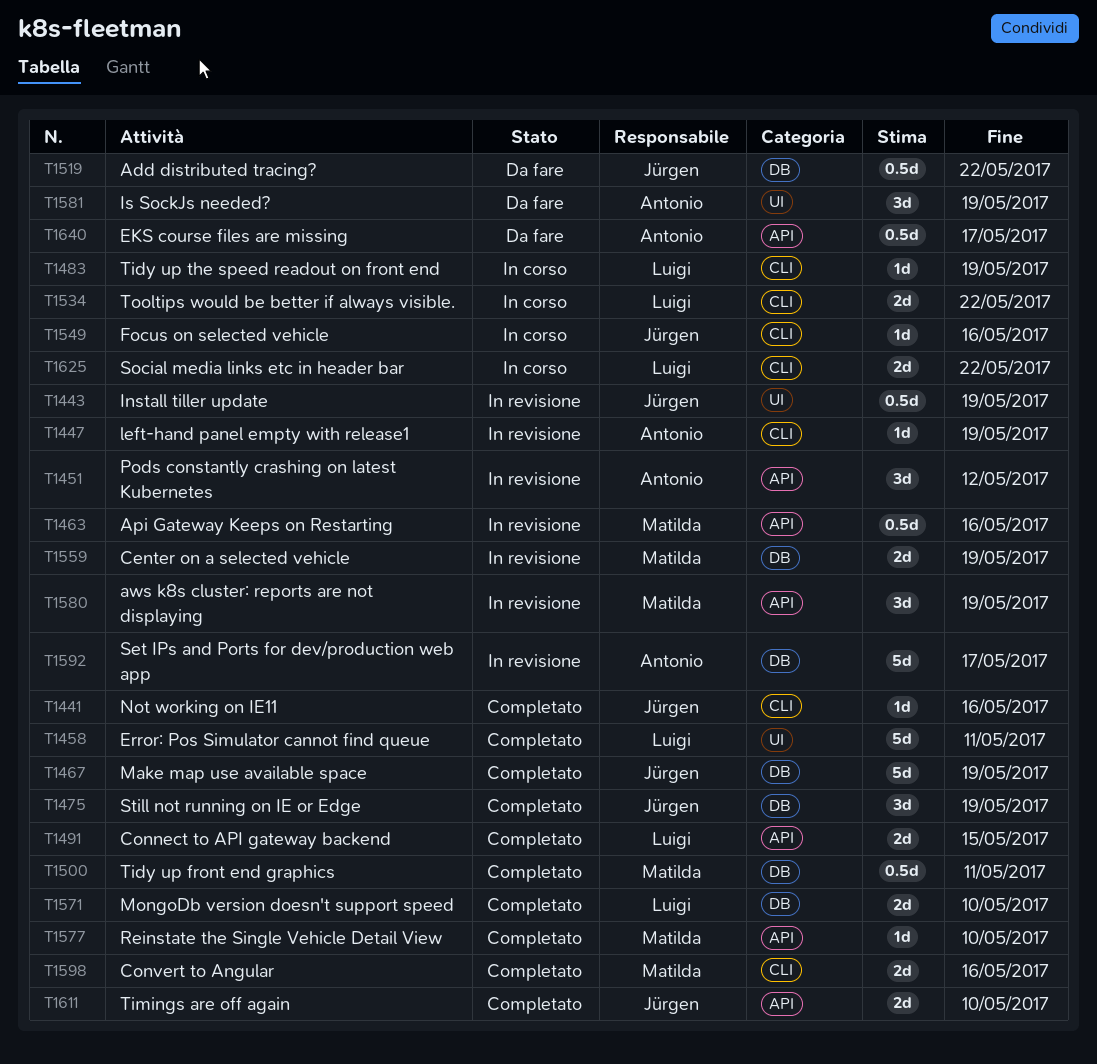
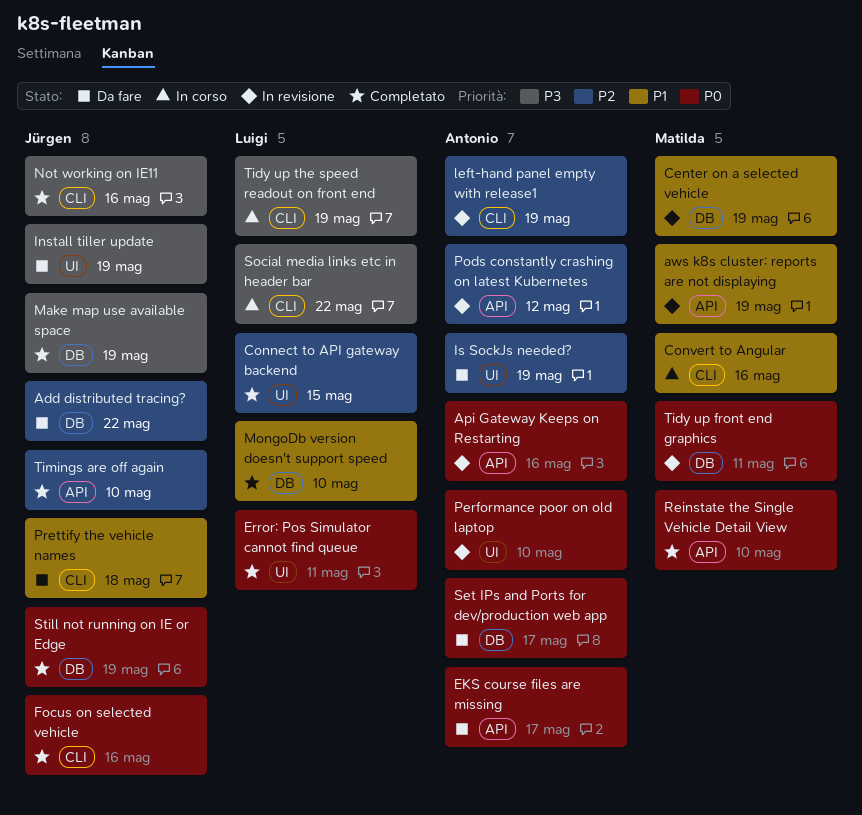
Api Gateway Keeps on Restarting, owner: Matilda -> Antonio
Connect to API gateway backend, label: API -> UI
Convert to Angular, status: Completato -> In corso
Focus on selected vehicle, status: In corso -> Completato
Install tiller update, status: In revisione -> Da fare
Performance poor on old laptop: none -> present
Prettify the vehicle names: none -> present
Set IPs and Ports for dev/production web app, status: In revisione -> Da fare
Tidy up front end graphics, status: Completato -> In revisione
Tooltips would be better if always visible.: present -> none

